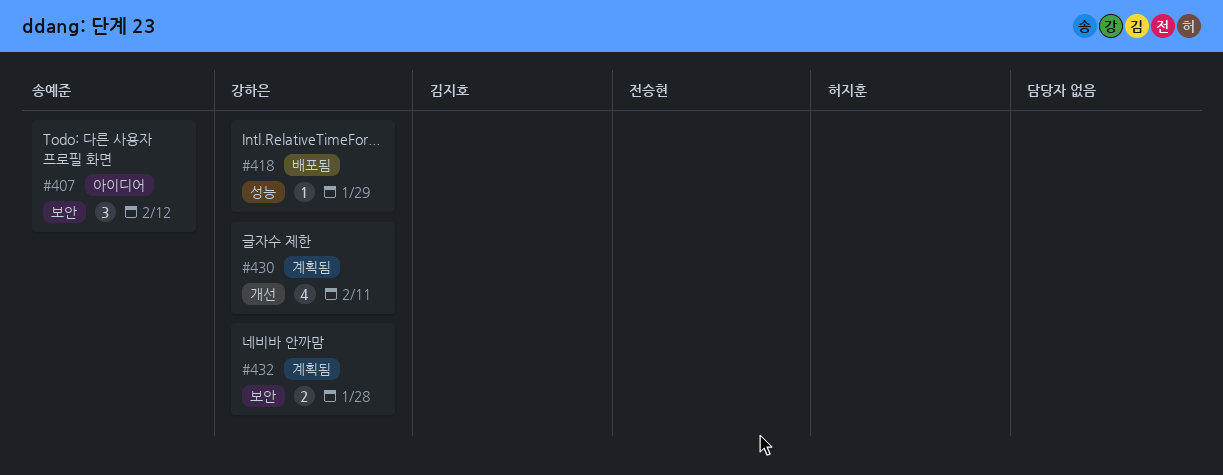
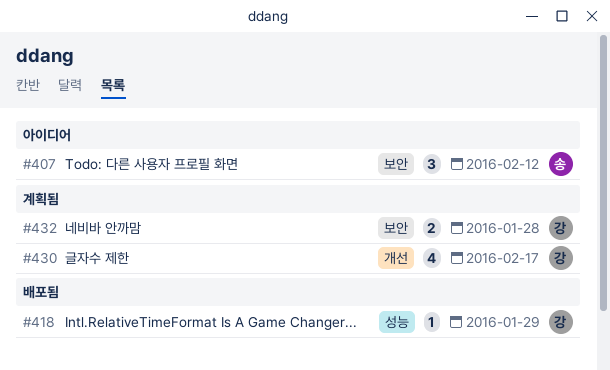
#430, due: Feb 11 -> Feb 17

